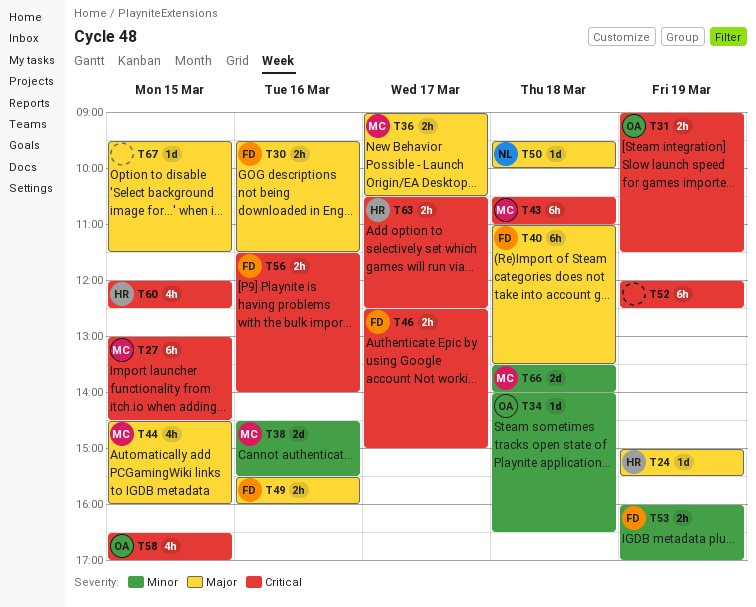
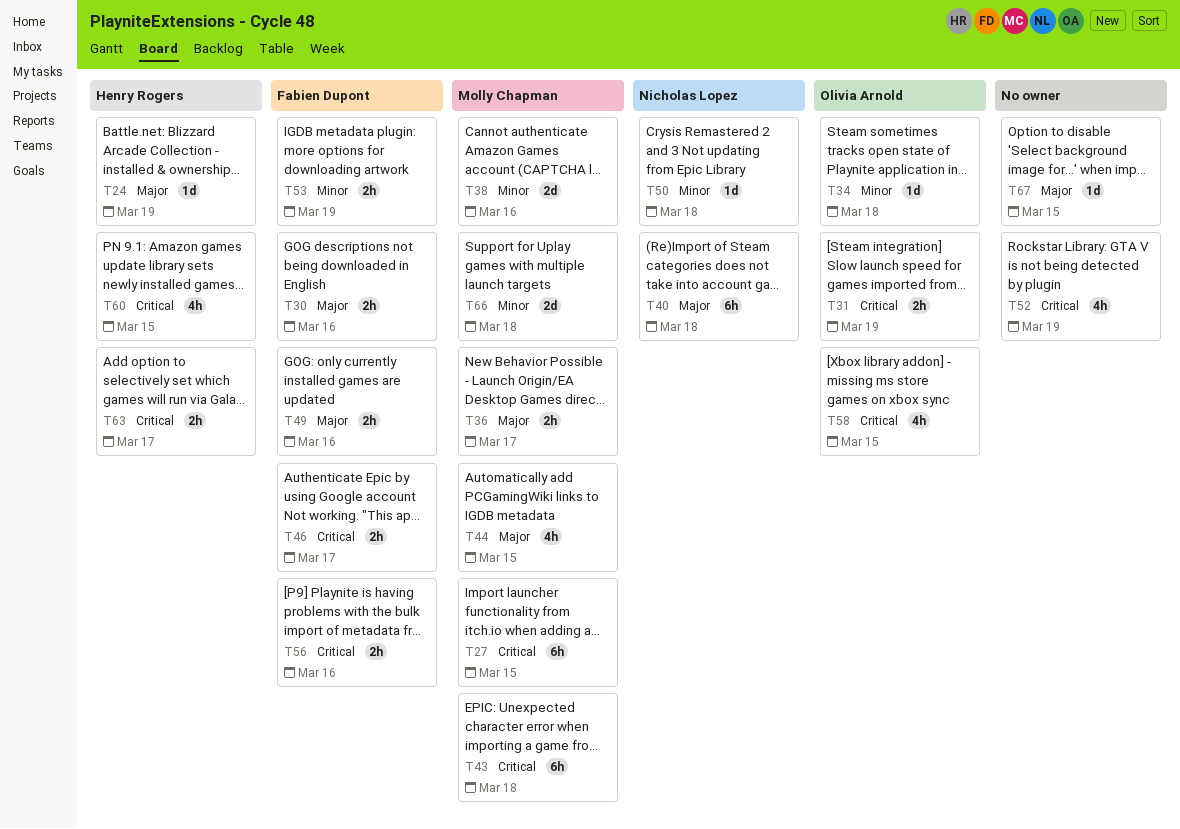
T40, owner: Fabien Dupont -> Nicholas Lopez
T50, priority: Major -> Minor
T52, estimate: 6h -> 4h

